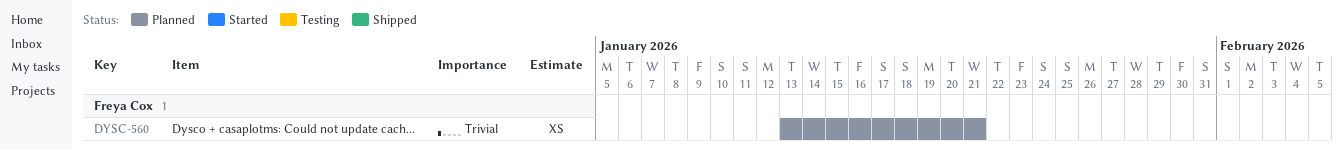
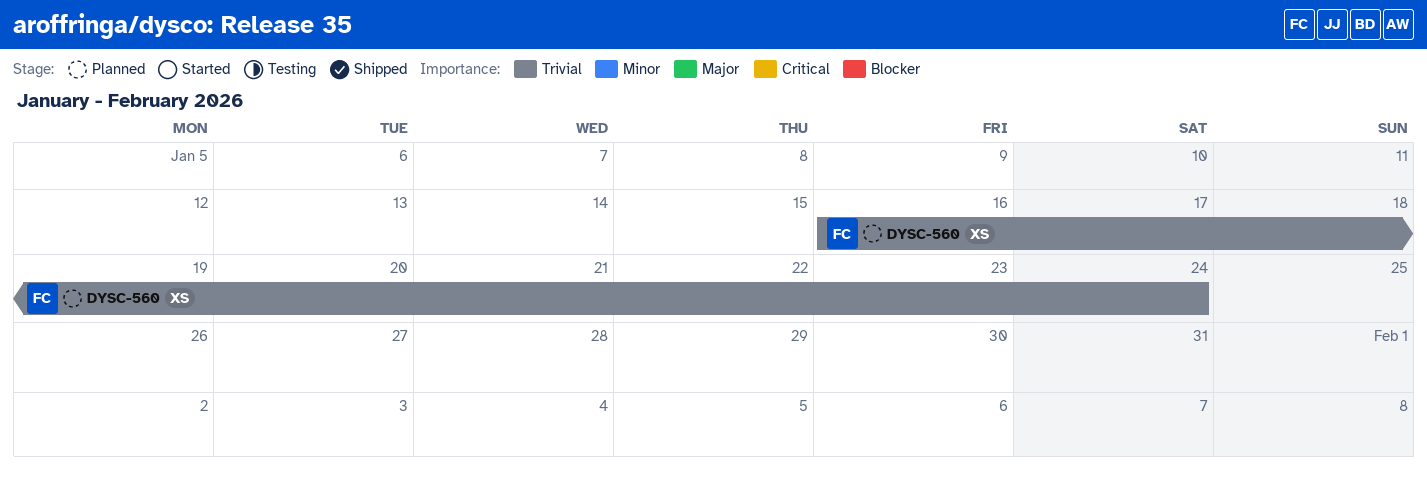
DYSC-560, start: Jan 13 -> Jan 16
DYSC-560, due: Jan 21 -> Jan 24

